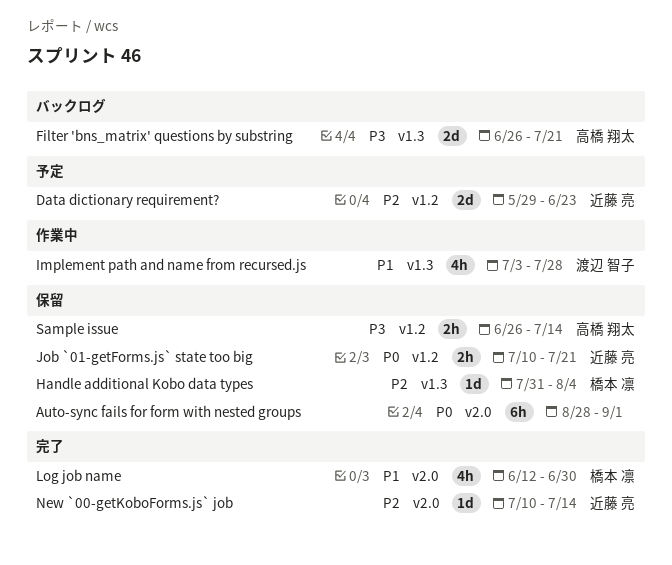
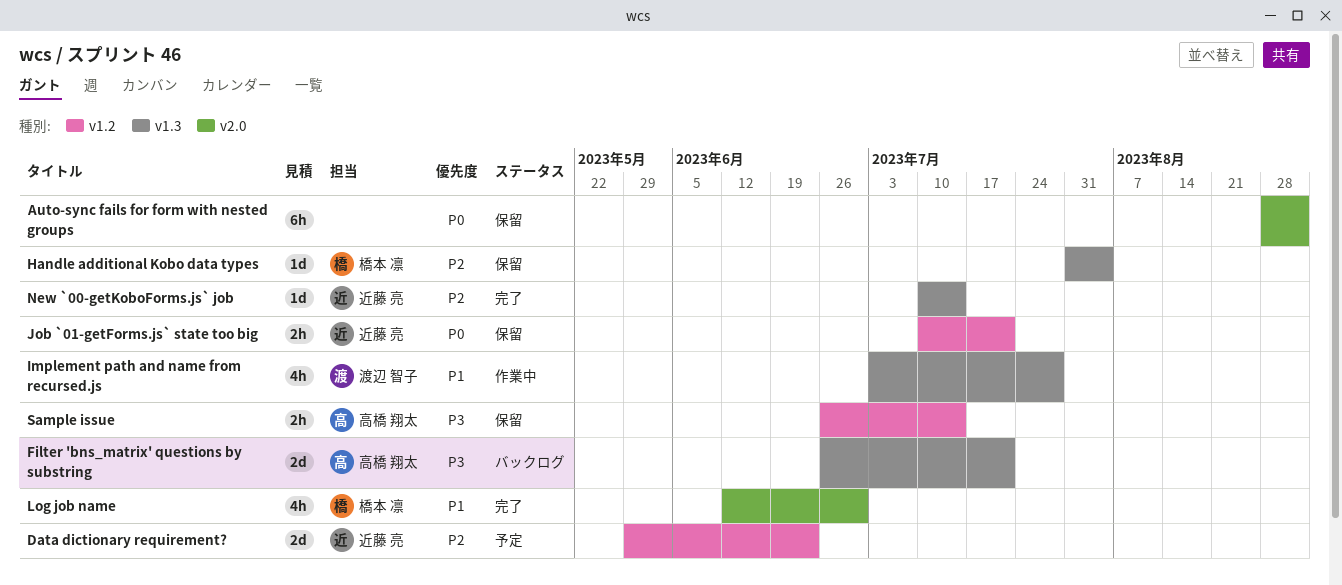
New `00-getKoboForms.js` job, label: v2.0 -> v1.3

